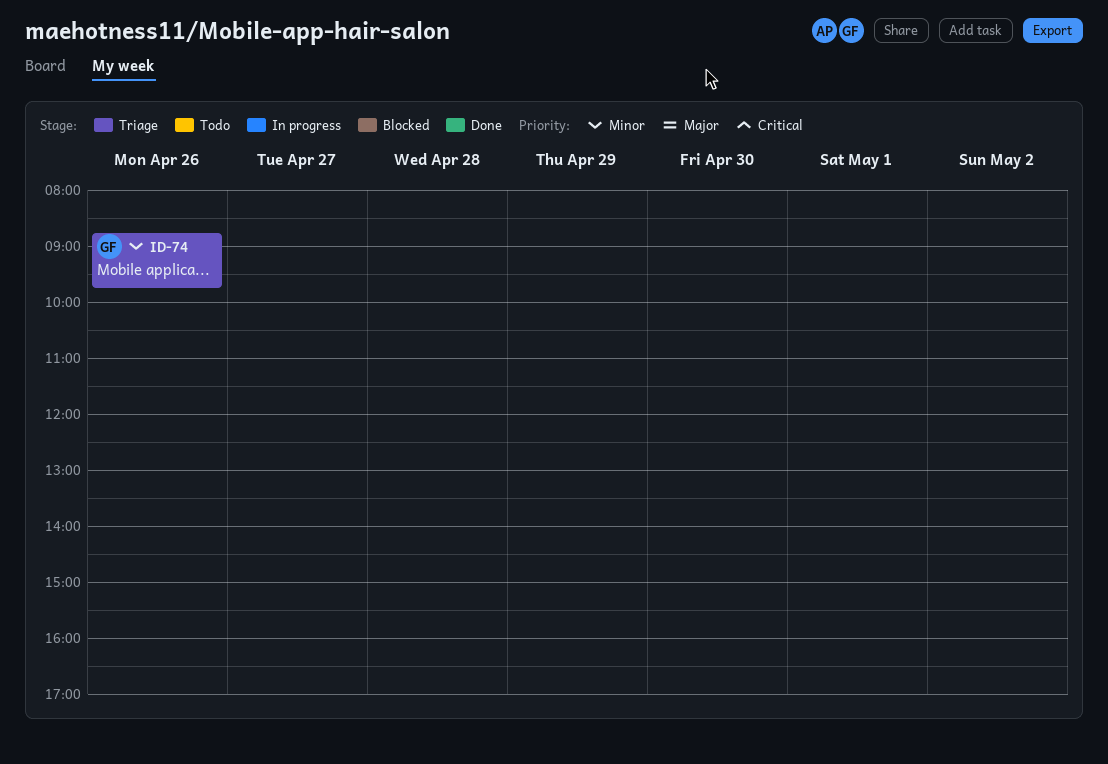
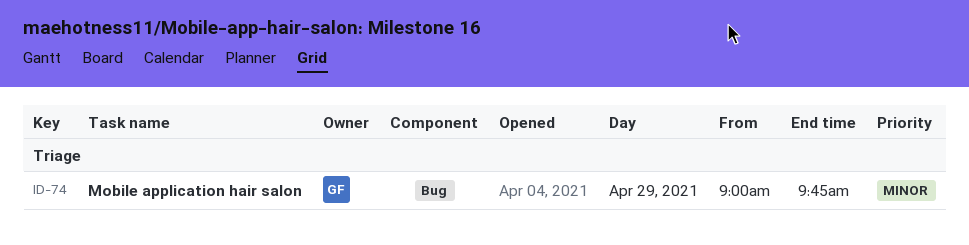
ID-74, day: Apr 26 -> Apr 29
ID-74, begins: 08:45 -> 09:00

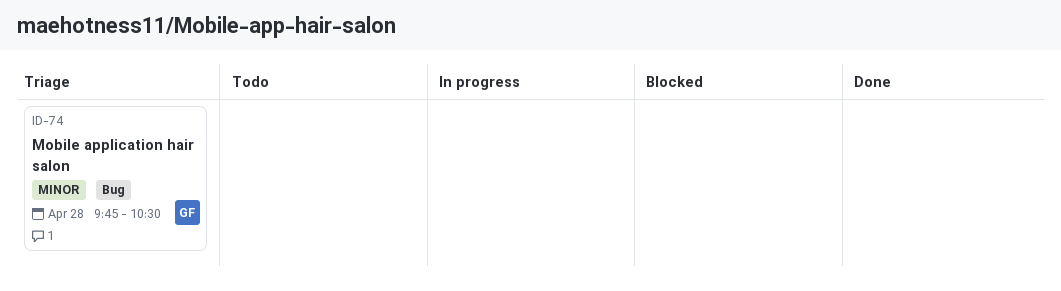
ID-74, day: Apr 29 -> Apr 28
ID-74, begins: 09:00 -> 09:45
ID-74, ends: 09:45 -> 10:30

